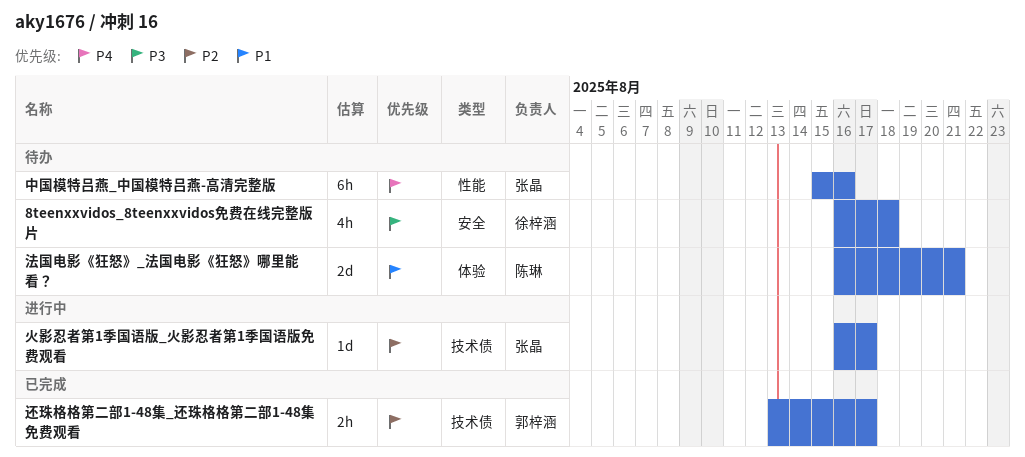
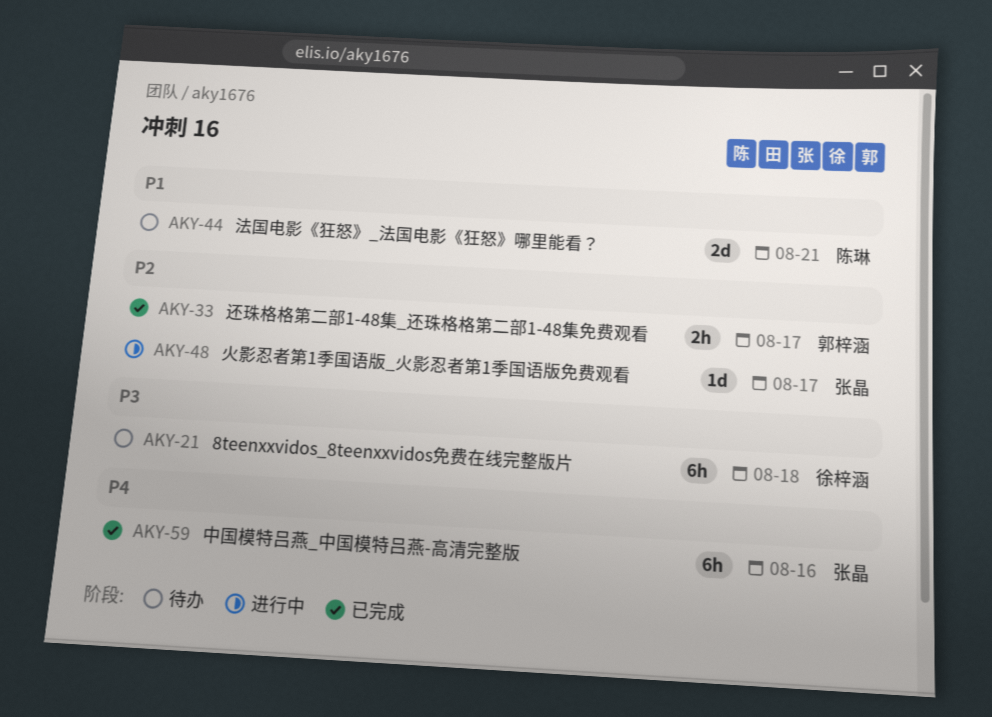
8teenxxvidos_8teenxxvidos免费在线完整版片, estimate: 4h -> 6h
中国模特吕燕_中国模特吕燕-高清完整版, status: 待办 -> 已完成

